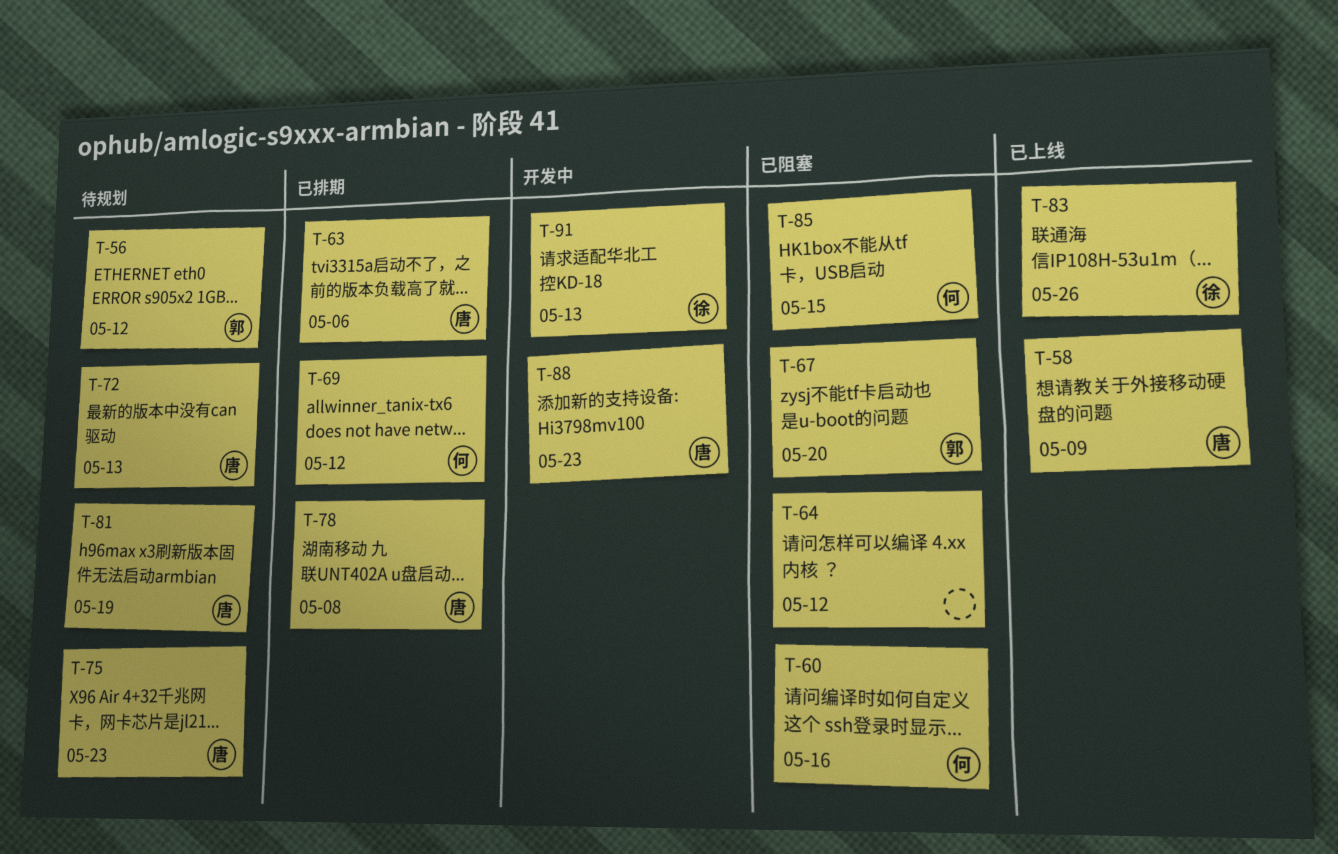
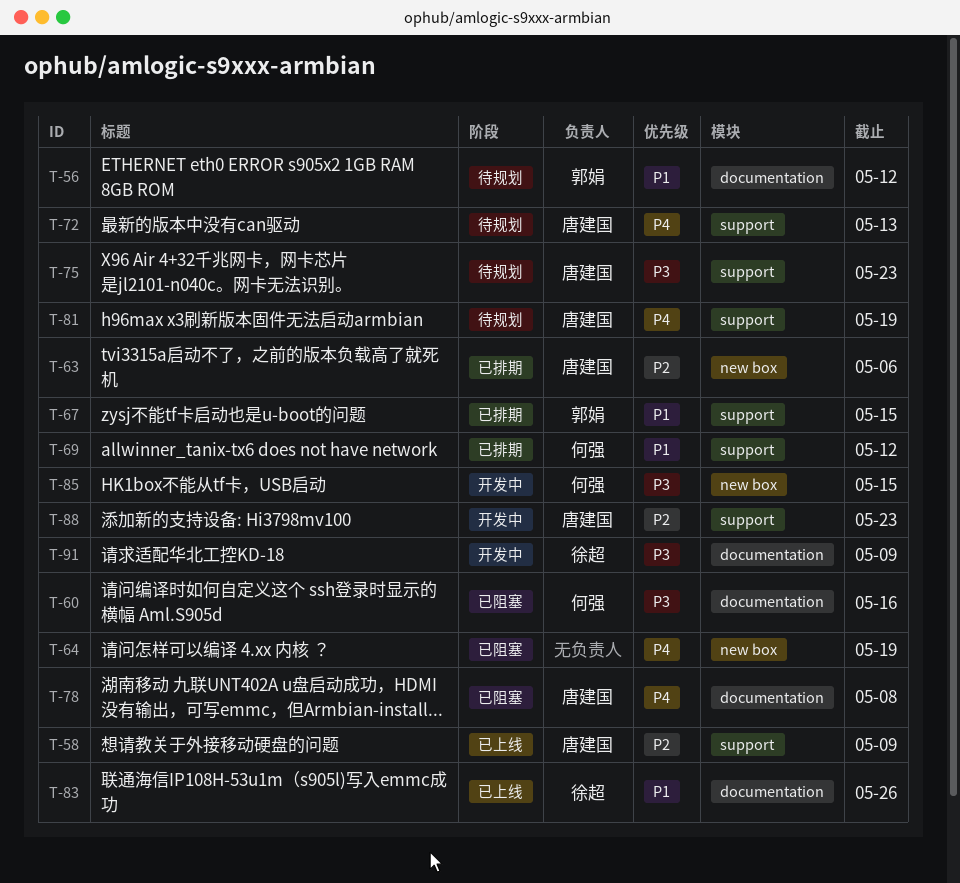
T-64, due: May 12 -> May 19
T-67, status: 已阻塞 -> 已排期
T-67, due: May 20 -> May 15
T-78, status: 已排期 -> 已阻塞
T-85, status: 已阻塞 -> 开发中
T-91, due: May 13 -> May 9

